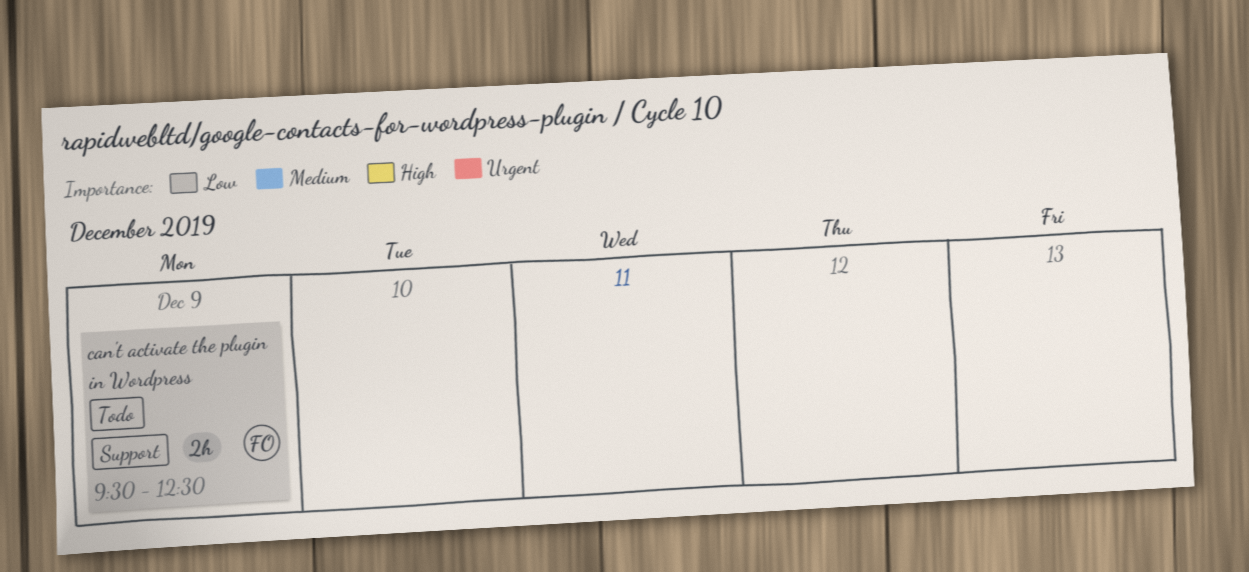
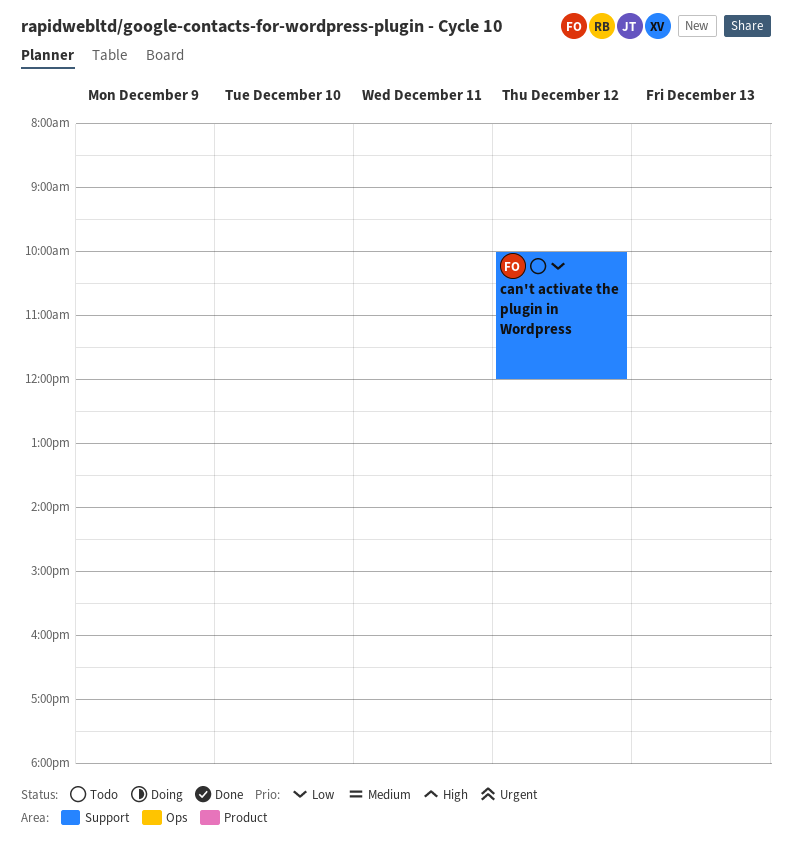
can't activate the plugin in Wordpress, day: Dec 9 -> Dec 12
can't activate the plugin in Wordpress, begins: 09:30 -> 10:00
can't activate the plugin in Wordpress, ends: 12:30 -> 12:00

